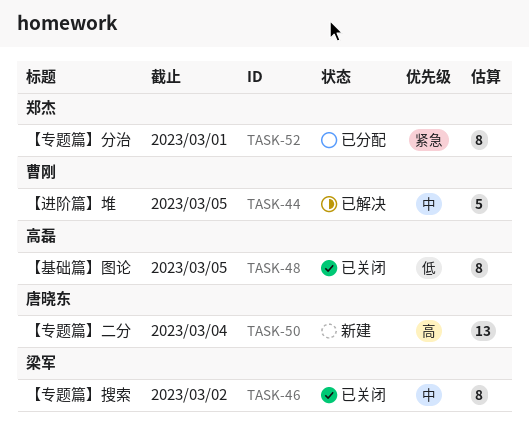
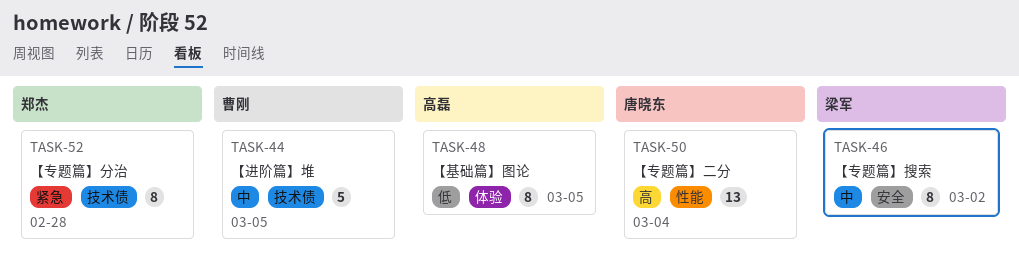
TASK-52, due: Mar 1 -> Feb 28

